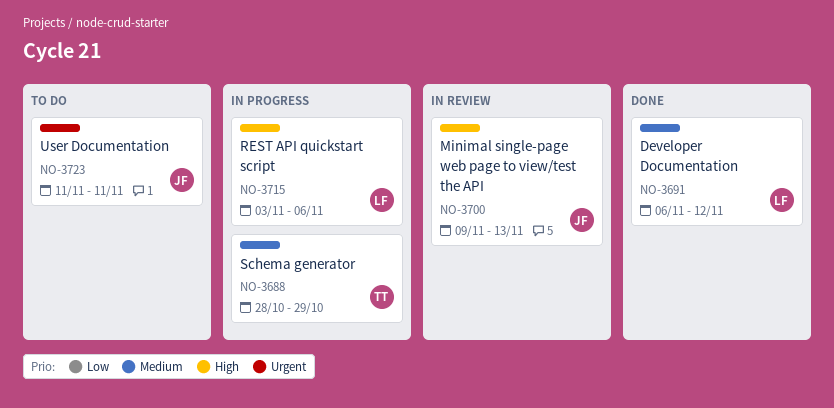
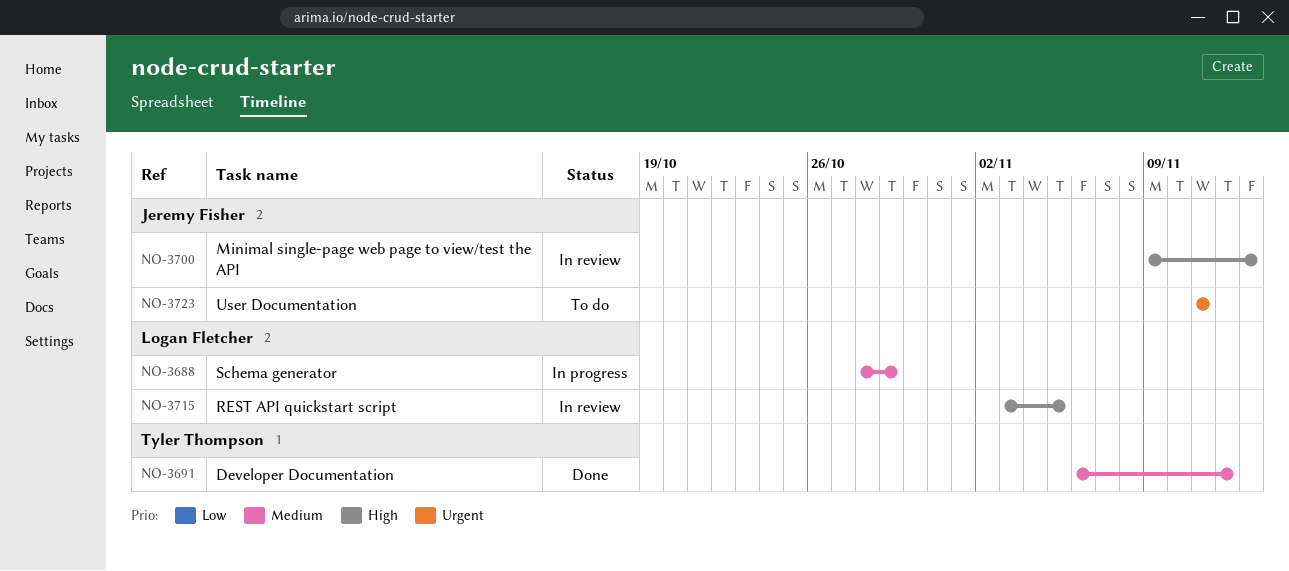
NO-3688, owner: Tyler Thompson -> Logan Fletcher
NO-3691, owner: Logan Fletcher -> Tyler Thompson
NO-3715, status: In progress -> In review
NO-3715, due: Nov 6 -> Nov 5

